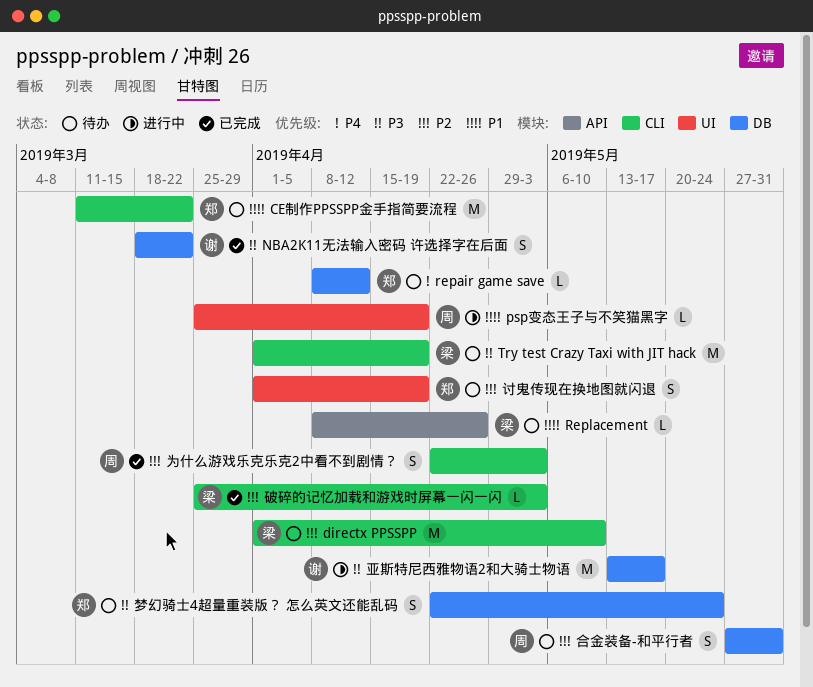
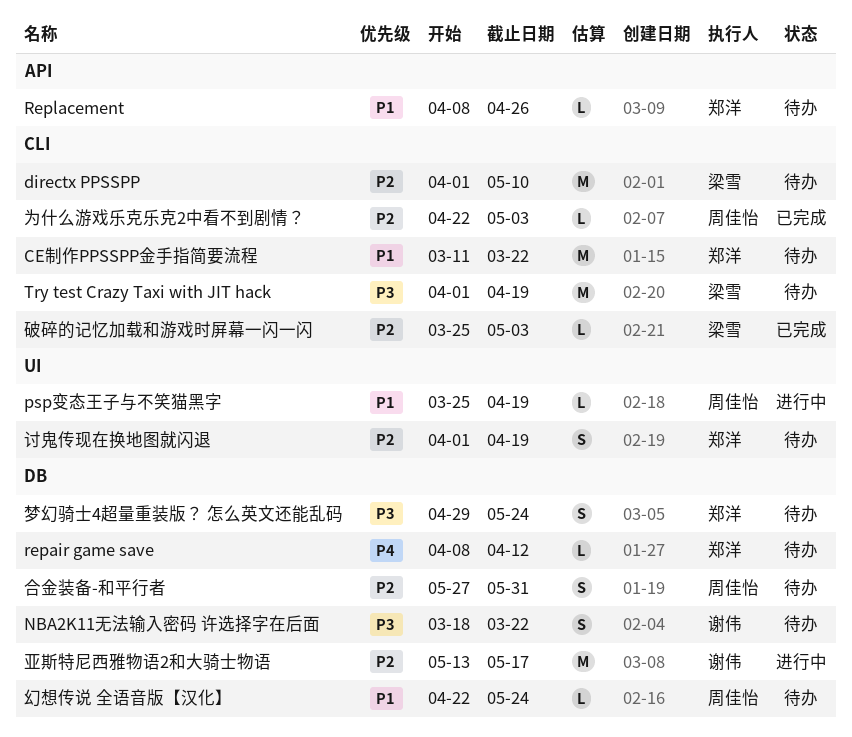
NBA2K11无法输入密码 许选择字在后面, status: 已完成 -> 待办
Replacement, owner: 梁雪 -> 郑洋
为什么游戏乐克乐克2中看不到剧情？, estimate: S -> L
亚斯特尼西雅物语2和大骑士物语, priority: P3 -> P2
幻想传说 全语音版【汉化】: none -> present
梦幻骑士4超量重装版？ 怎么英文还能乱码, start: Apr 22 -> Apr 29

